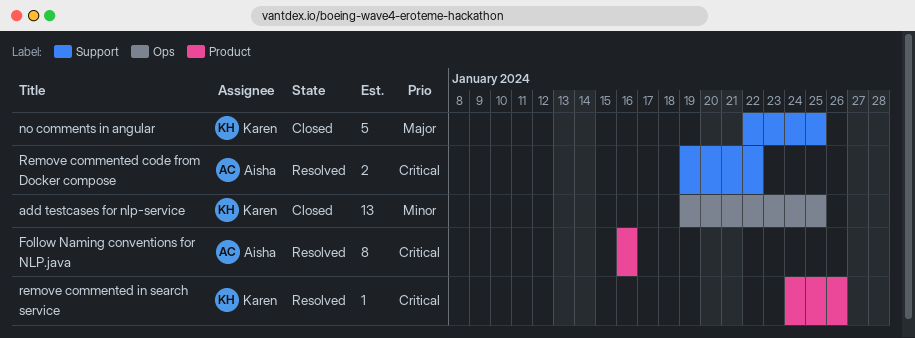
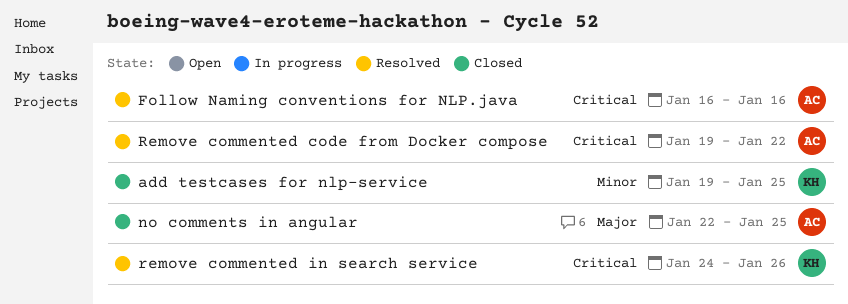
no comments in angular, owner: Karen -> Aisha

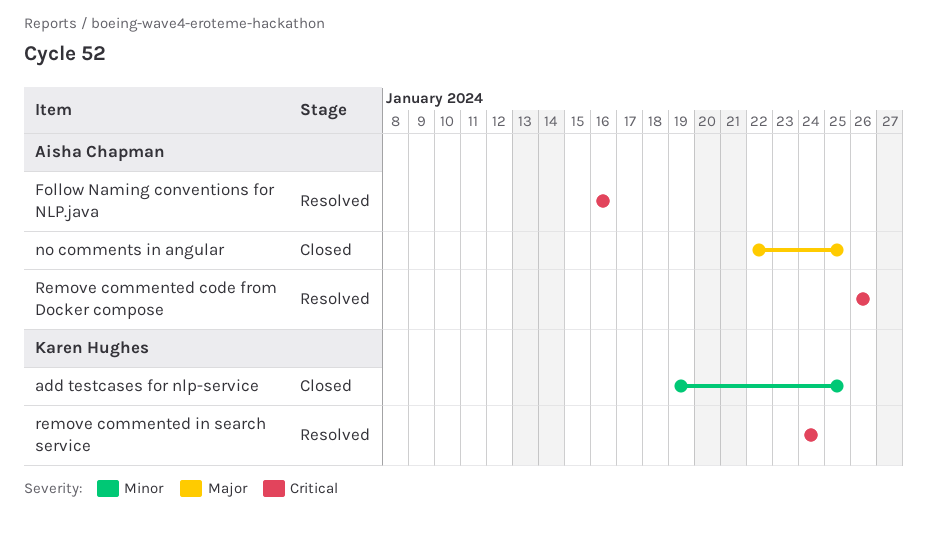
Remove commented code from Docker compose, start: Jan 19 -> Jan 26
Remove commented code from Docker compose, due: Jan 22 -> Jan 26
remove commented in search service, due: Jan 26 -> Jan 24

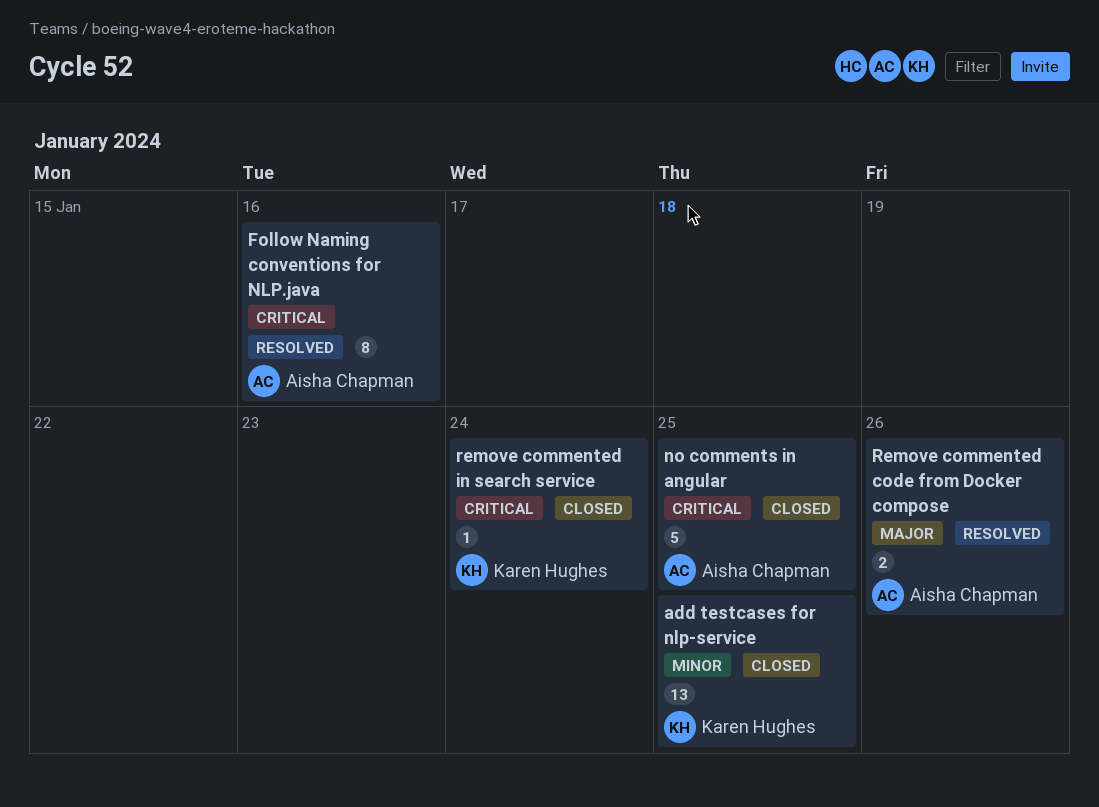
no comments in angular, priority: Major -> Critical
Remove commented code from Docker compose, priority: Critical -> Major
remove commented in search service, status: Resolved -> Closed

